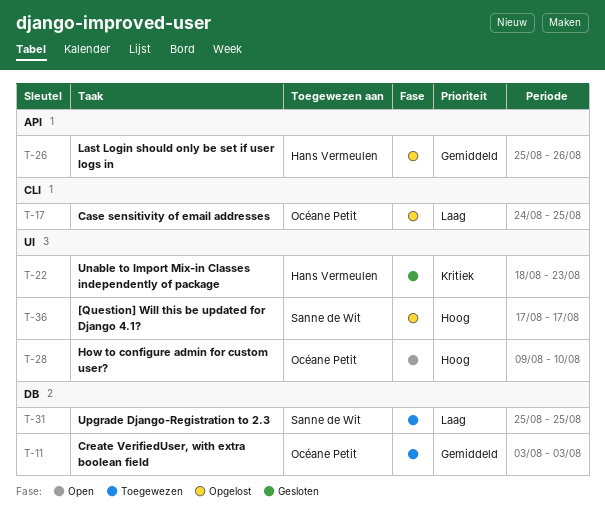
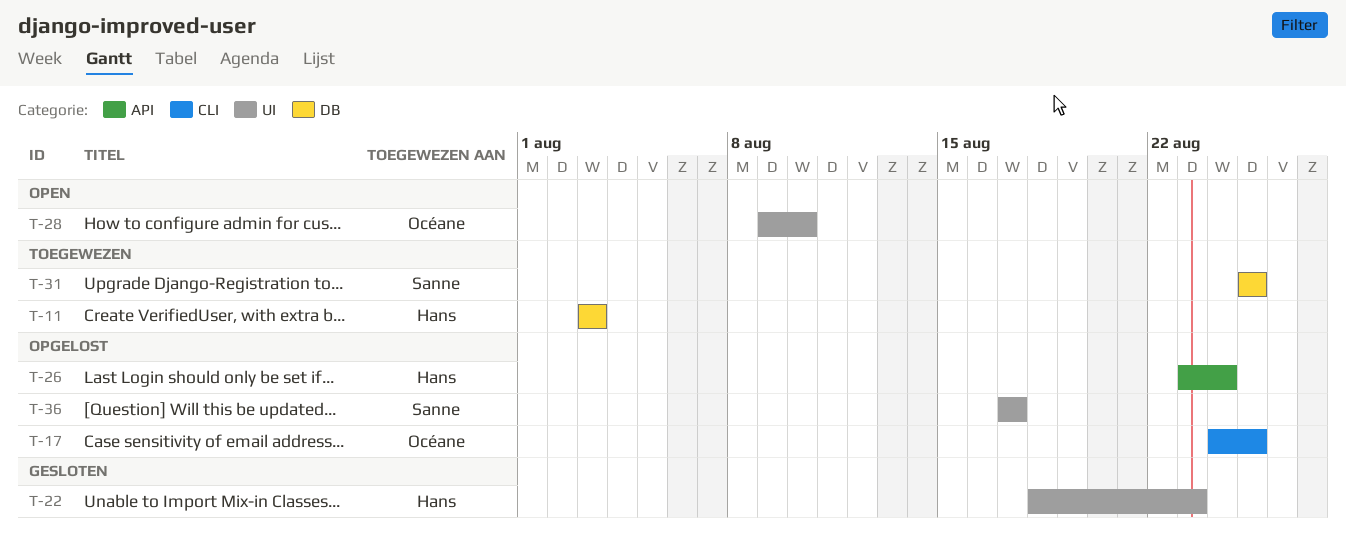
T-11, owner: Océane Petit -> Hans Vermeulen
T-26, start: Aug 25 -> Aug 23
T-26, due: Aug 26 -> Aug 24

